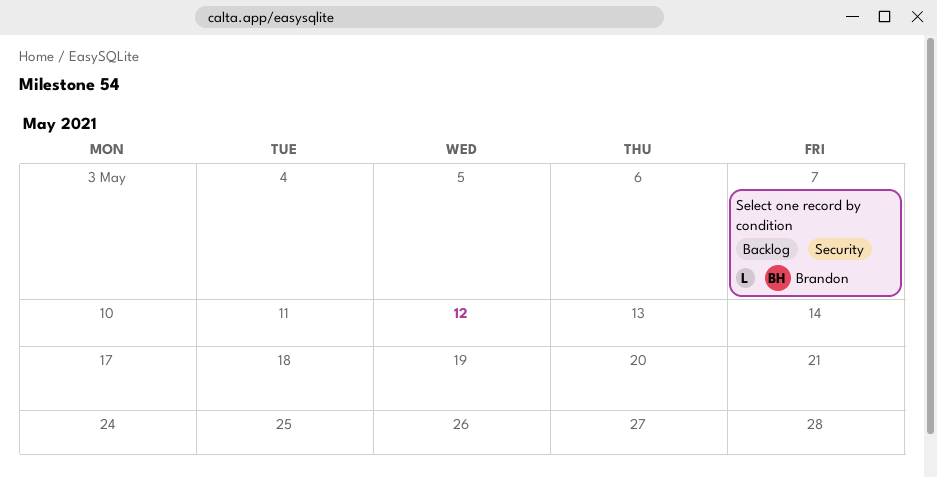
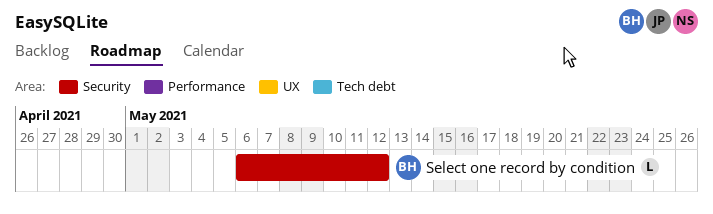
Select one record by condition, due: May 7 -> May 12

